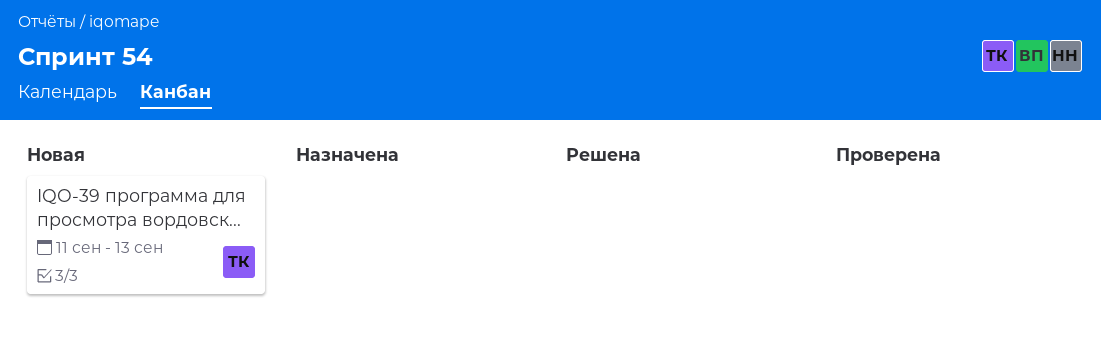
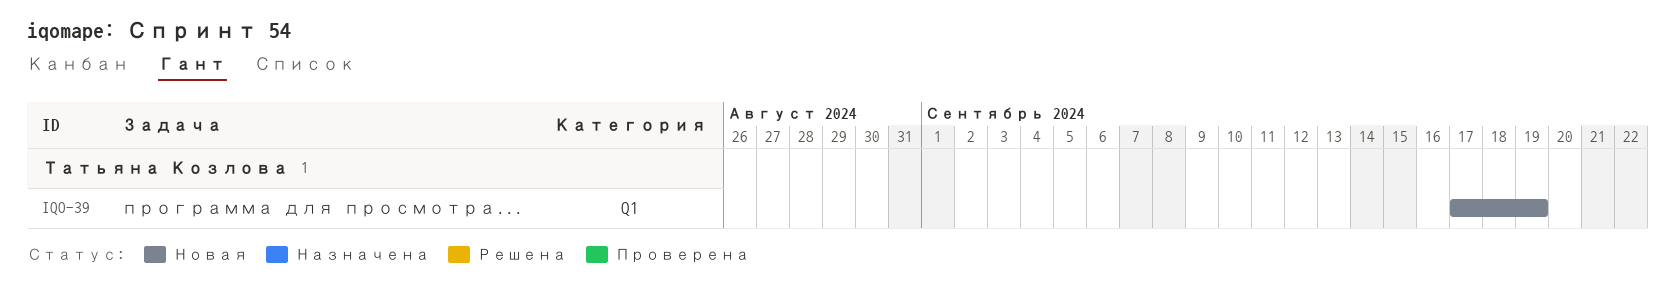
IQO-39, start: Sep 11 -> Sep 17
IQO-39, due: Sep 13 -> Sep 19

